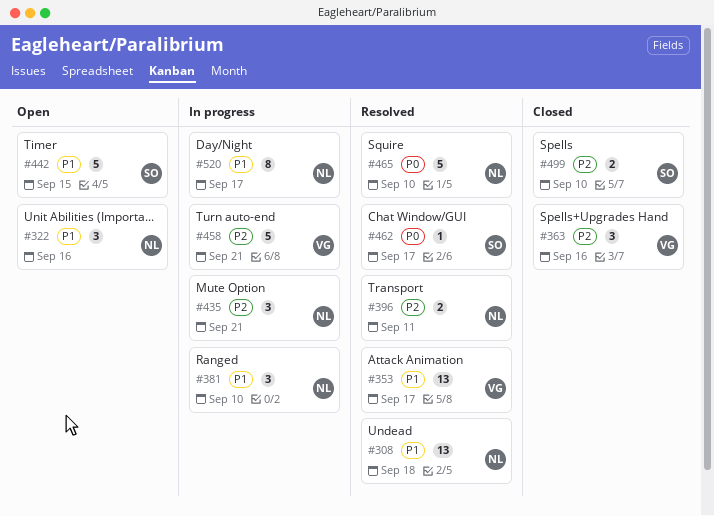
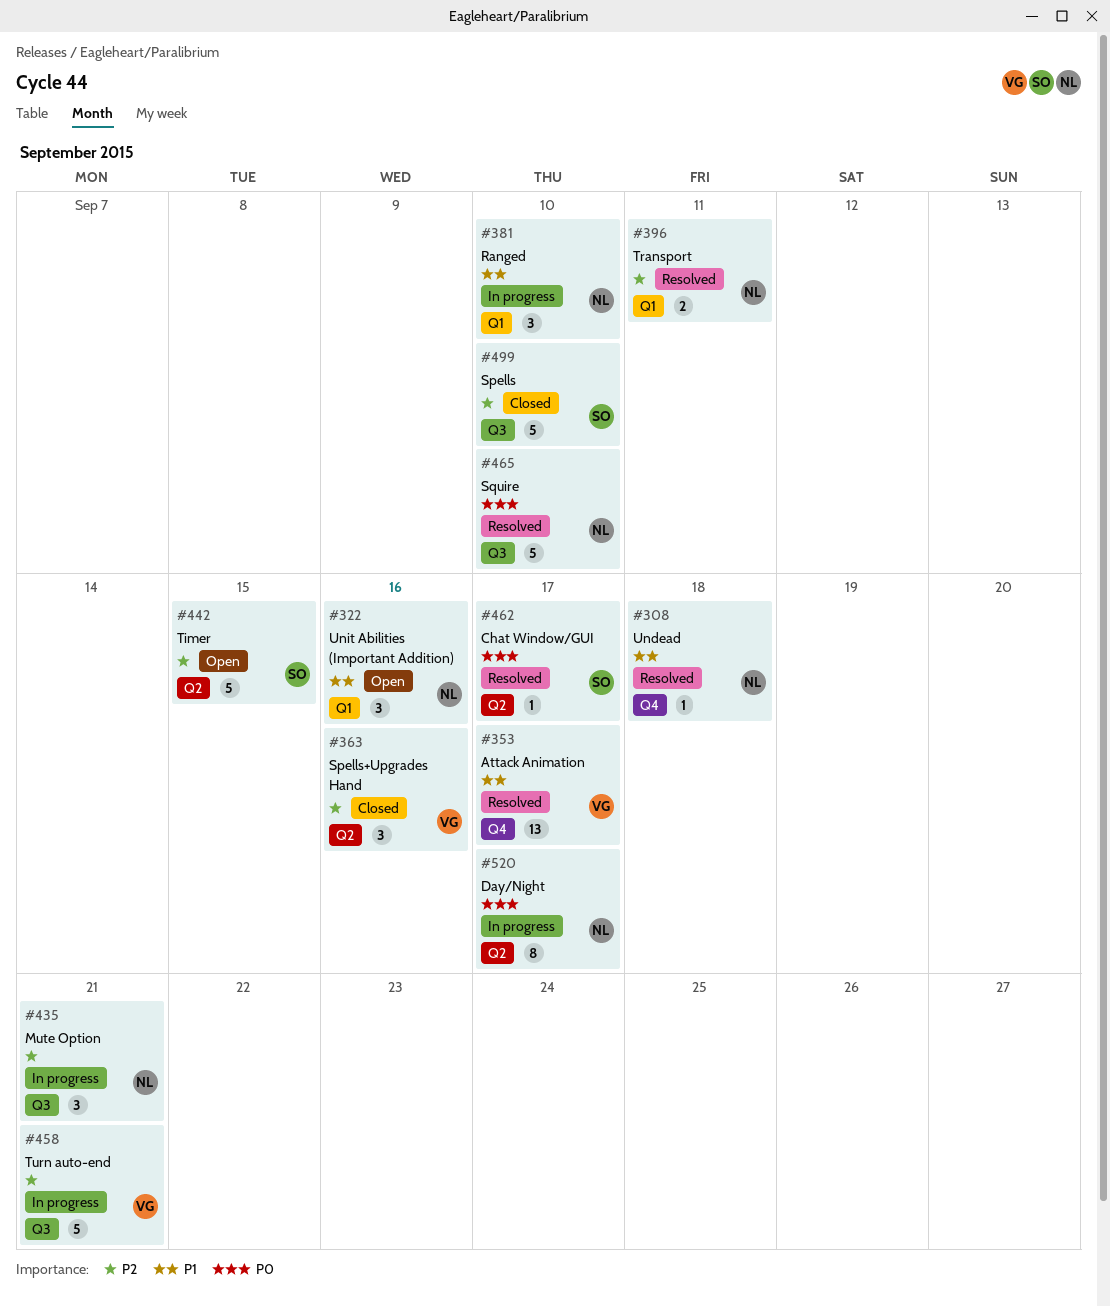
#308, estimate: 13 -> 1
#442, priority: P1 -> P2
#499, estimate: 2 -> 5
#520, priority: P1 -> P0

